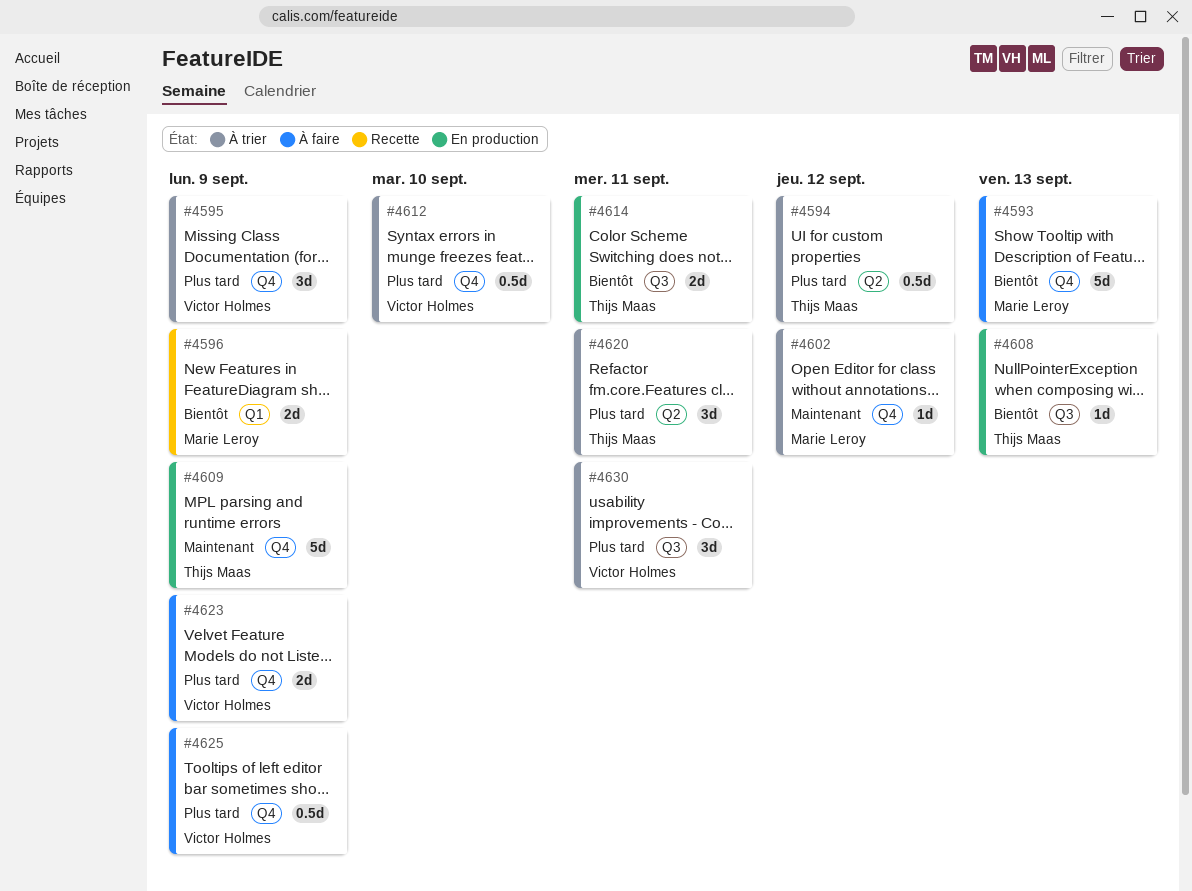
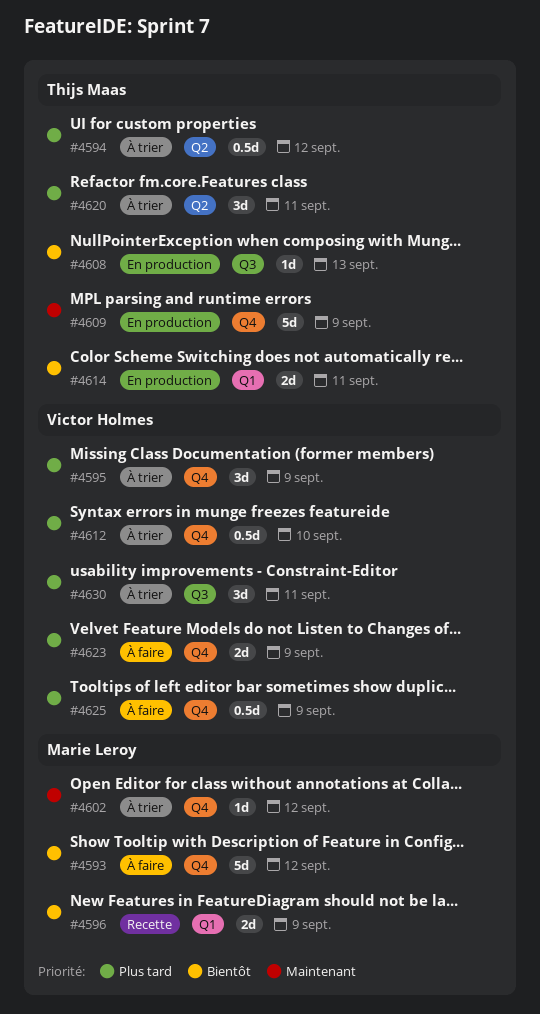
#4593, due: Sep 13 -> Sep 12
#4614, label: Q3 -> Q1

